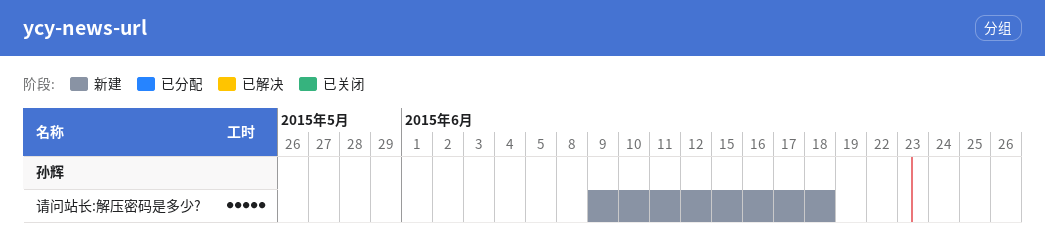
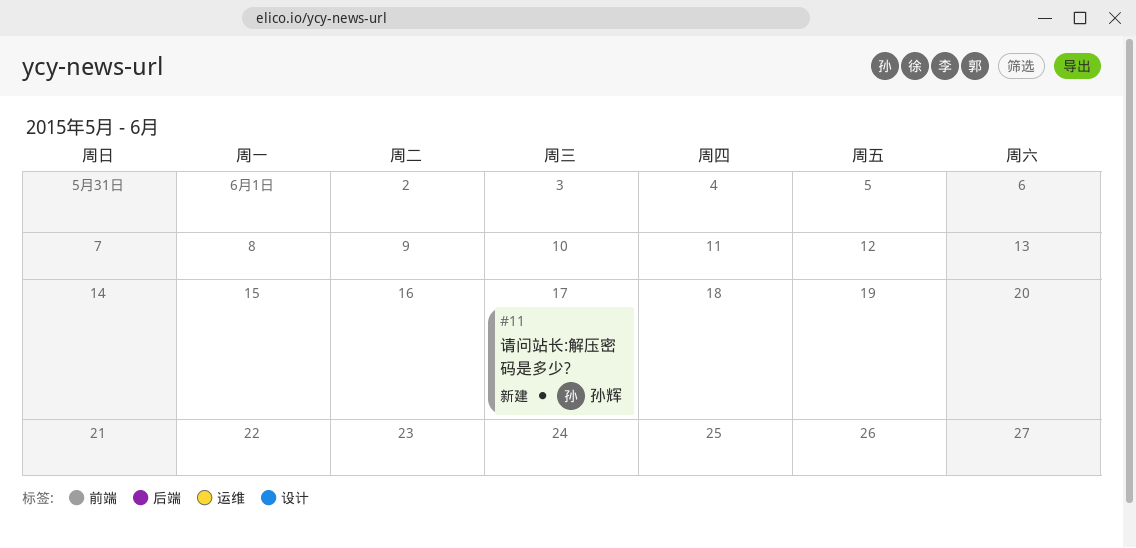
请问站长:解压密码是多少?, estimate: 5 -> 1
请问站长:解压密码是多少?, due: Jun 18 -> Jun 17

